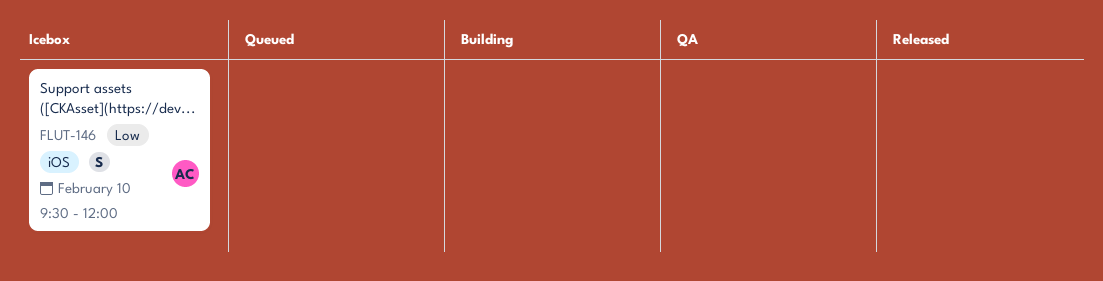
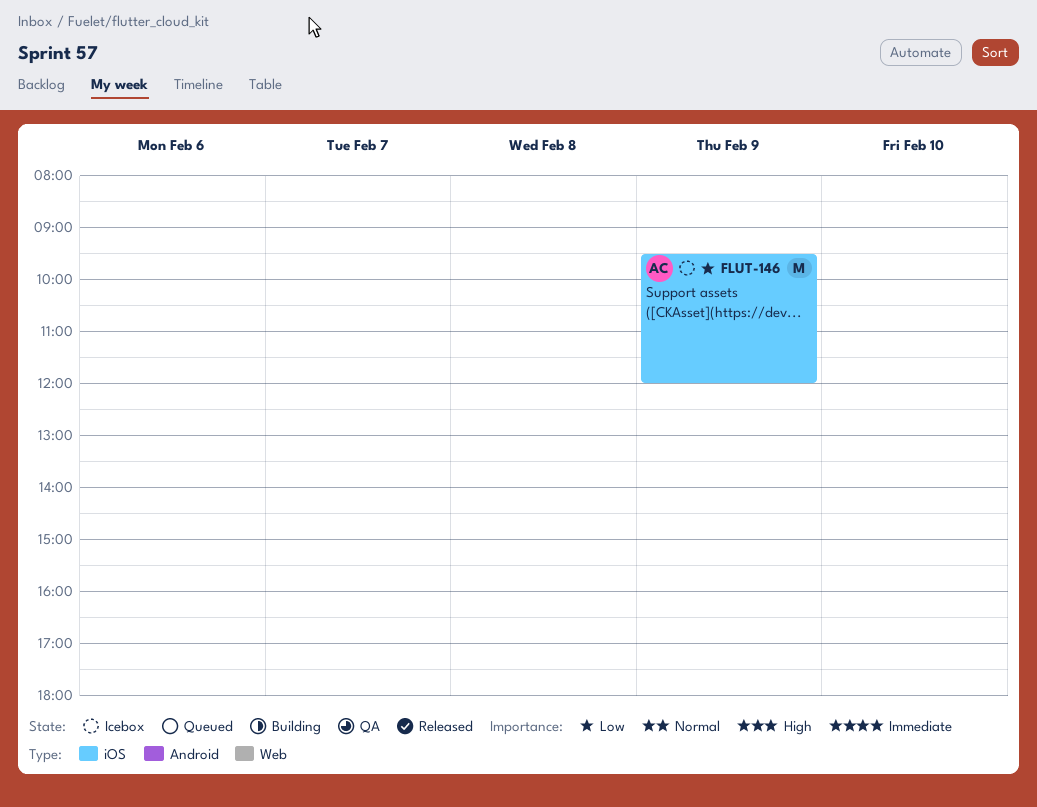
FLUT-146, estimate: S -> M
FLUT-146, day: Feb 10 -> Feb 9

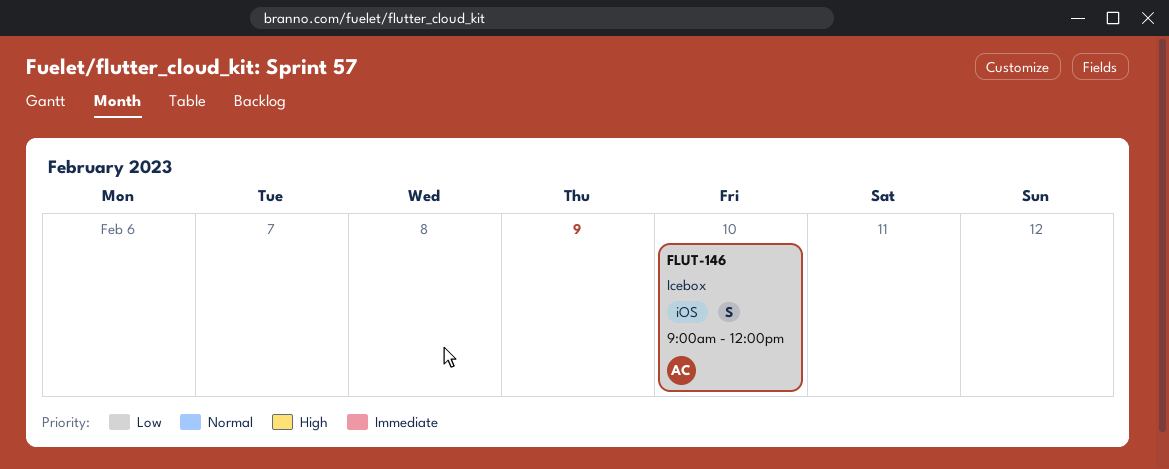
FLUT-146, estimate: M -> S
FLUT-146, day: Feb 9 -> Feb 10
FLUT-146, begins: 09:30 -> 09:00

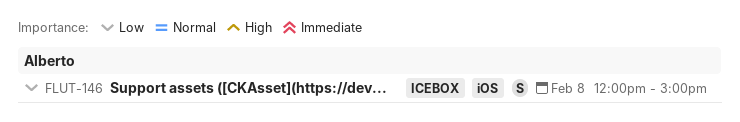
FLUT-146, day: Feb 10 -> Feb 8
FLUT-146, begins: 09:00 -> 12:00
FLUT-146, ends: 12:00 -> 15:00

